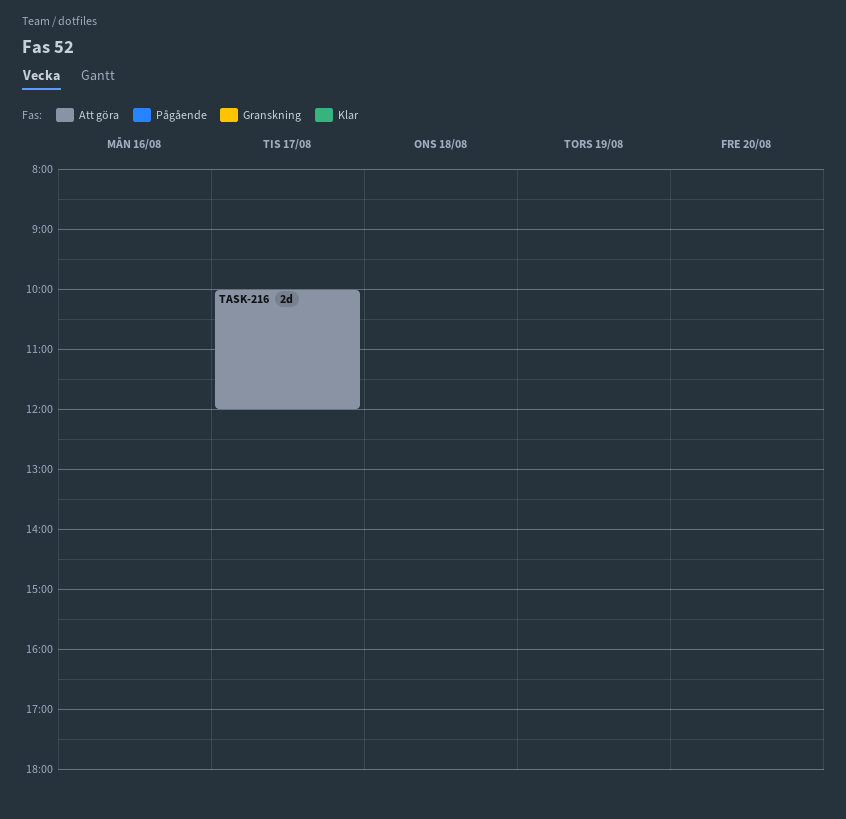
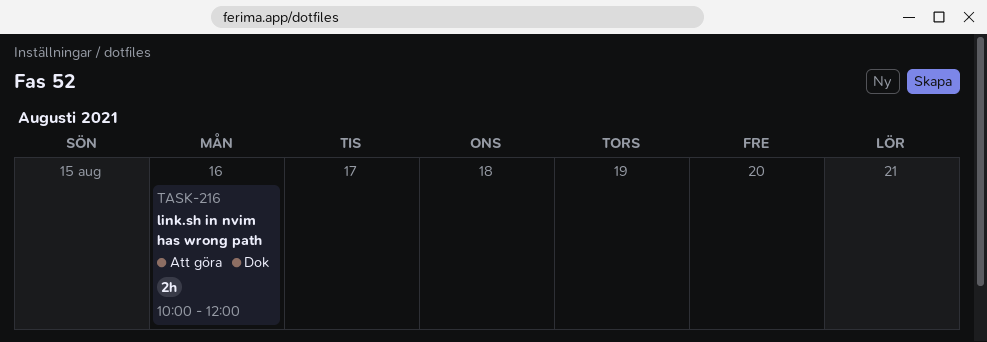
TASK-216, estimate: 2d -> 2h
TASK-216, day: Aug 17 -> Aug 16

